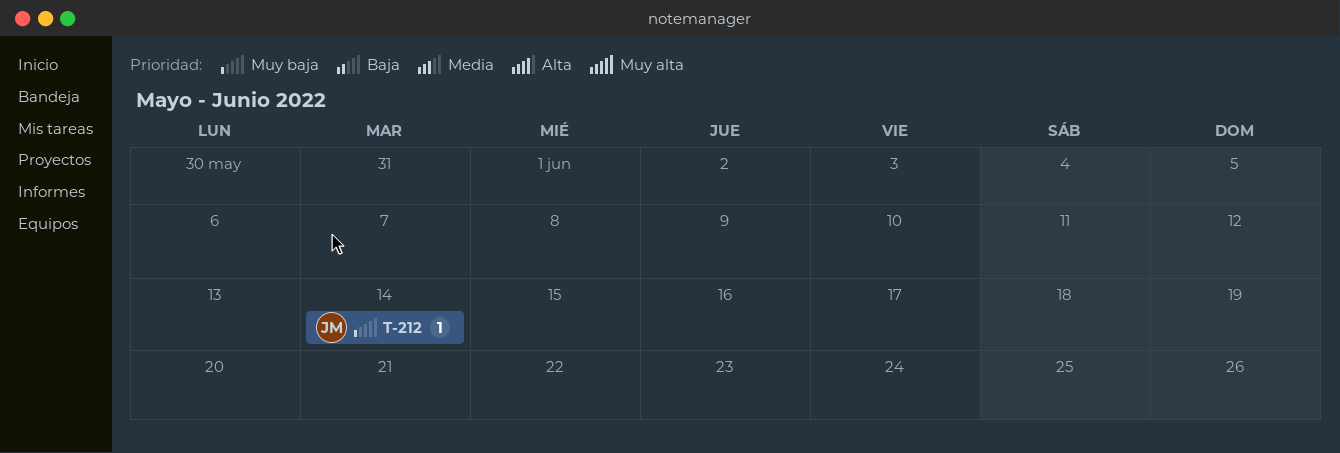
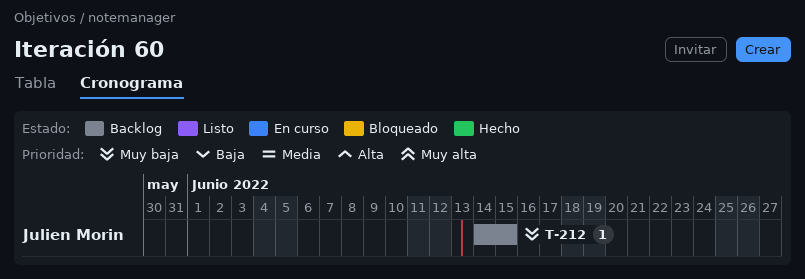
T-212, due: Jun 14 -> Jun 15

